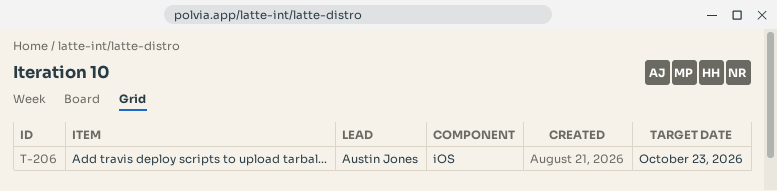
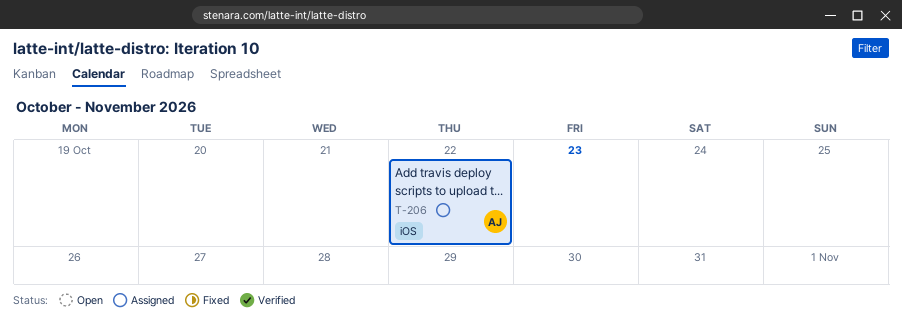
T-206, due: Oct 23 -> Oct 22

